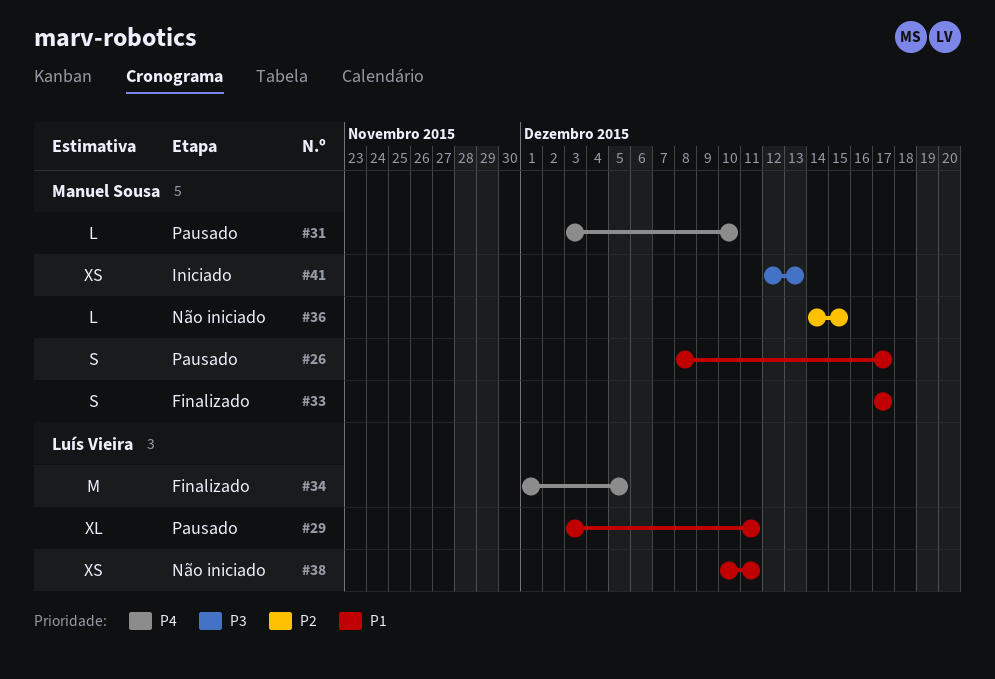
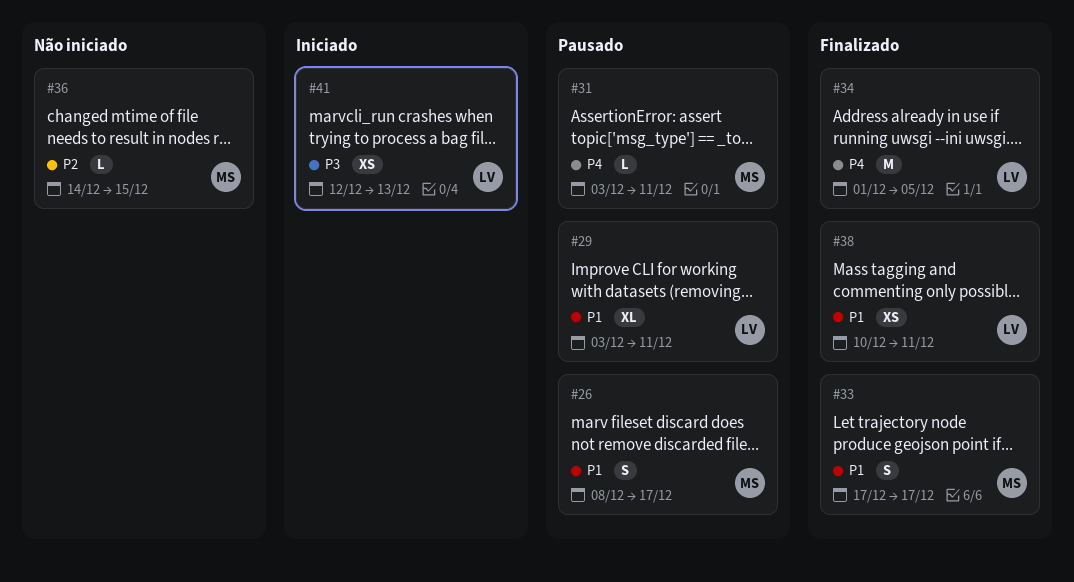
#31, due: Dec 10 -> Dec 11
#38, status: Não iniciado -> Finalizado
#41, owner: Manuel Sousa -> Luís Vieira

